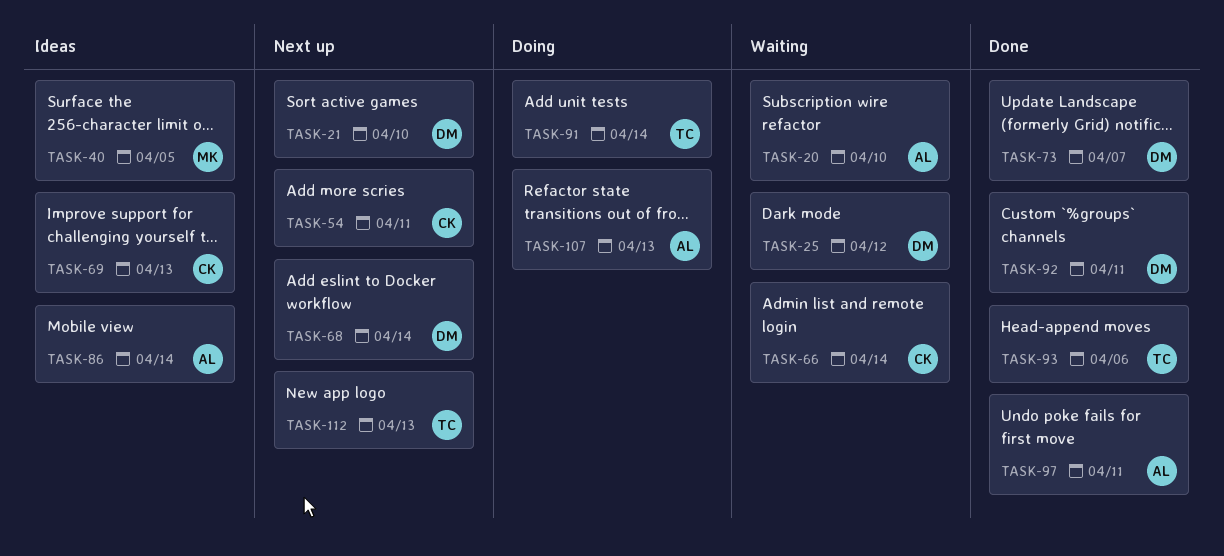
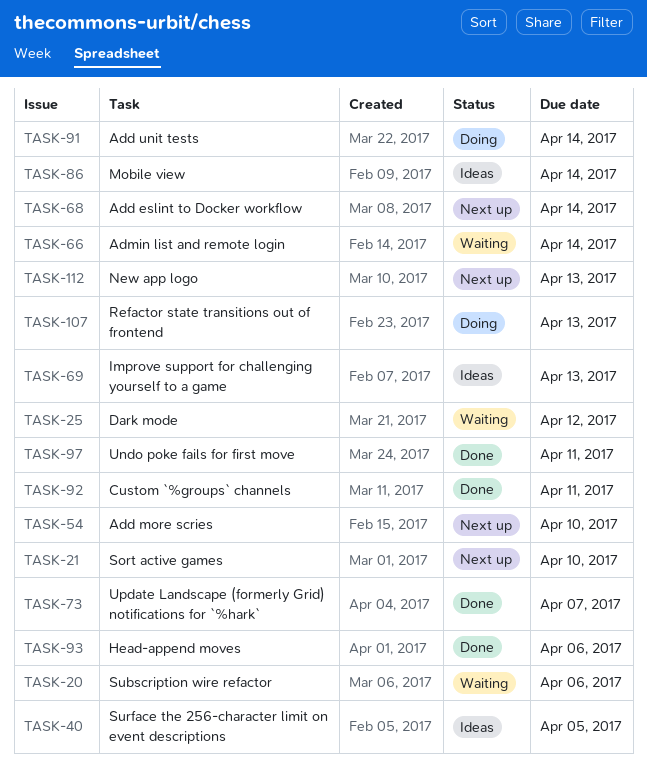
TASK-20, due: Apr 10 -> Apr 6
TASK-54, due: Apr 11 -> Apr 10

